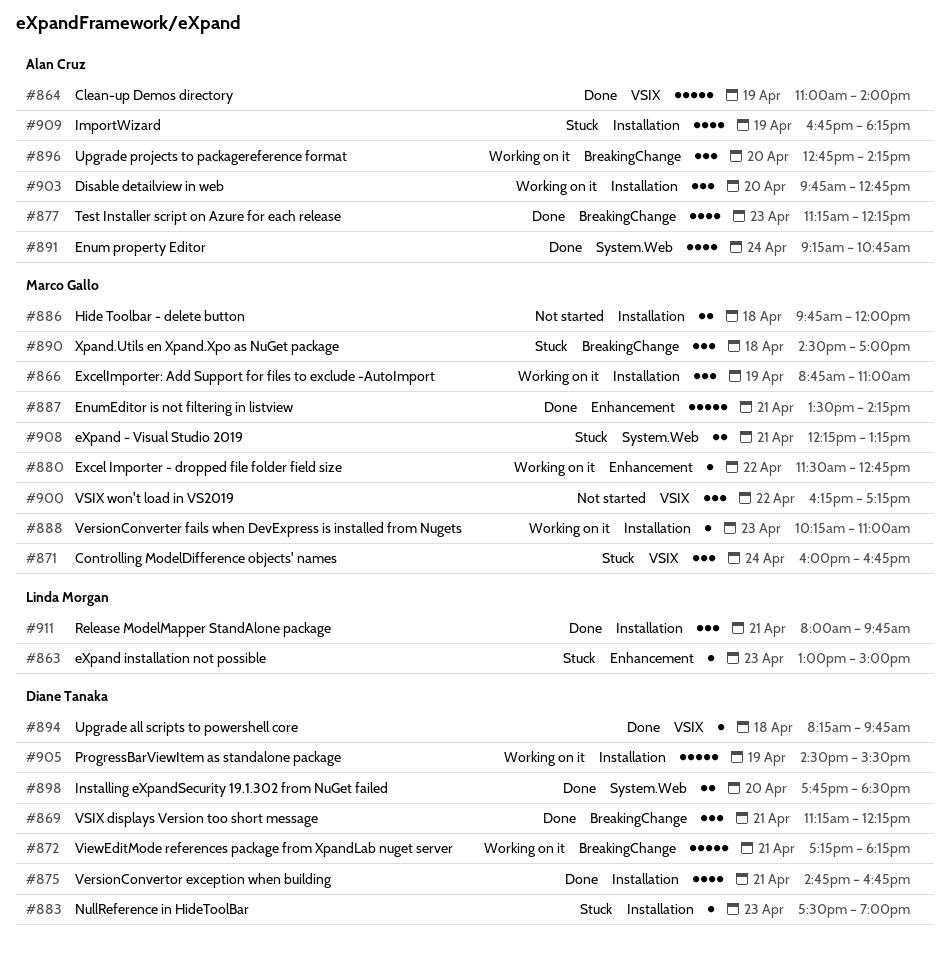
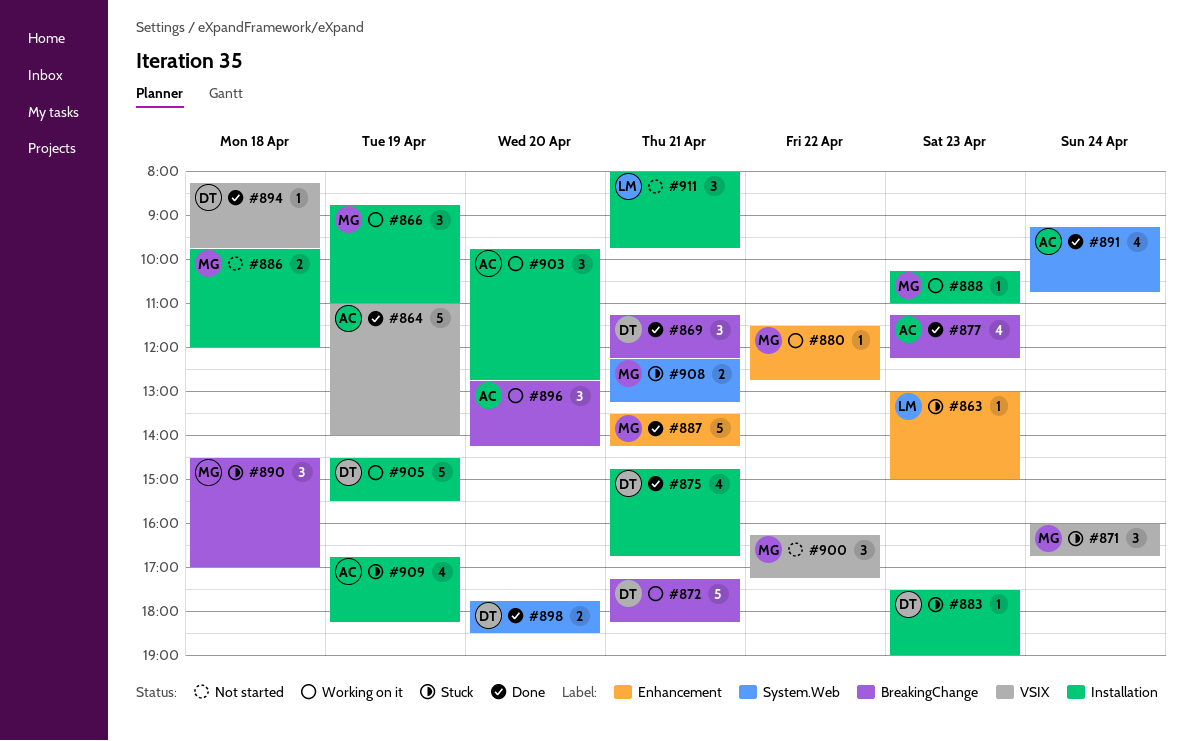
#911, status: Done -> Not started

